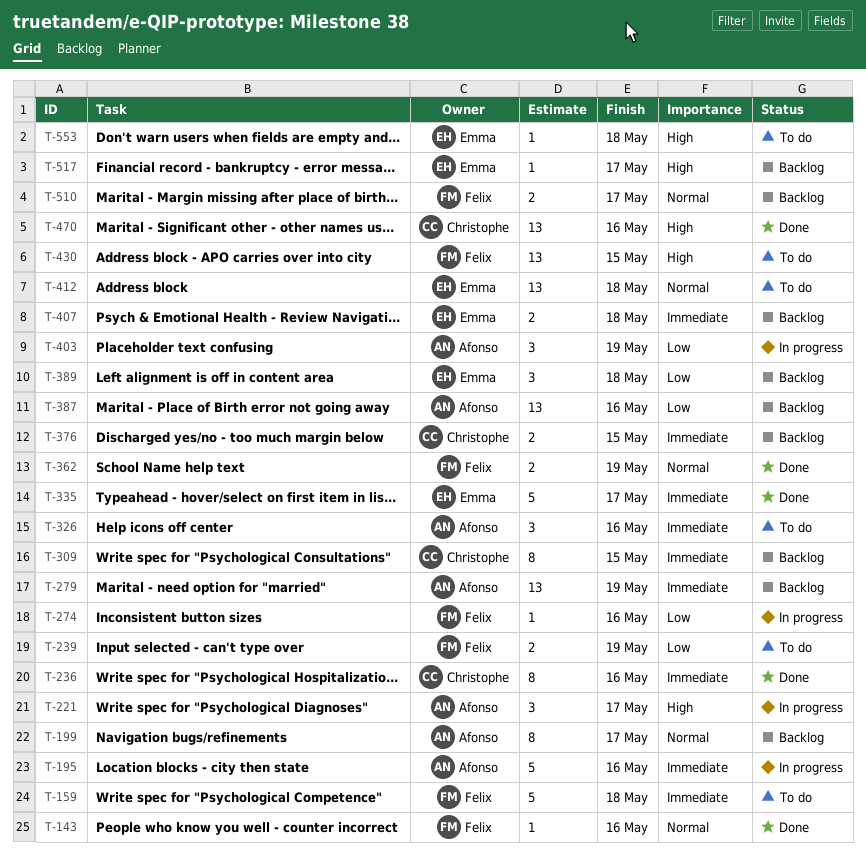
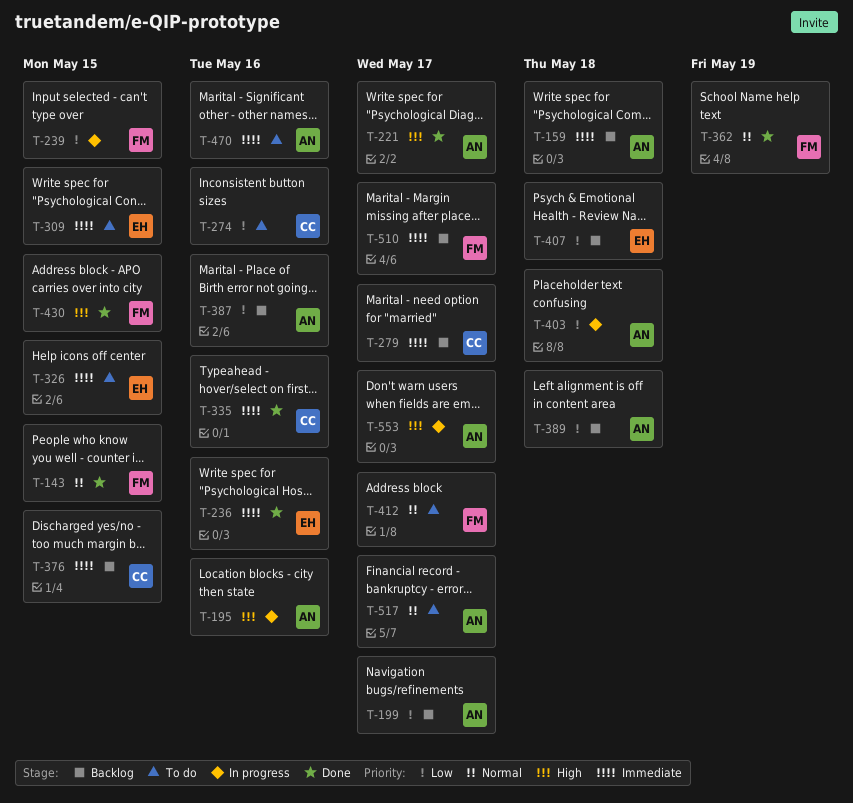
T-143, due: May 16 -> May 15
T-159, status: To do -> Backlog
T-159, owner: Felix -> Afonso
T-195, priority: Immediate -> High
T-199, priority: Normal -> Low
T-221, status: In progress -> Done
T-236, owner: Christophe -> Emma
T-239, status: To do -> In progress
T-239, due: May 19 -> May 15
T-274, status: In progress -> To do
T-274, owner: Felix -> Christophe
T-279, owner: Afonso -> Christophe
T-279, due: May 19 -> May 17
T-309, status: Backlog -> To do
T-309, owner: Christophe -> Emma
T-326, owner: Afonso -> Emma
T-326, due: May 16 -> May 15
T-335, owner: Emma -> Christophe
T-335, due: May 17 -> May 16
T-389, owner: Emma -> Afonso
T-403, due: May 19 -> May 18
T-407, priority: Immediate -> Low
T-412, owner: Emma -> Felix
T-412, due: May 18 -> May 17
T-430, status: To do -> Done
T-470, status: Done -> To do
T-470, owner: Christophe -> Afonso
T-470, priority: High -> Immediate
T-510, priority: Normal -> Immediate
T-517, status: Backlog -> To do
T-517, owner: Emma -> Afonso
T-517, priority: High -> Normal
T-553, status: To do -> In progress
T-553, owner: Emma -> Afonso
T-553, due: May 18 -> May 17

